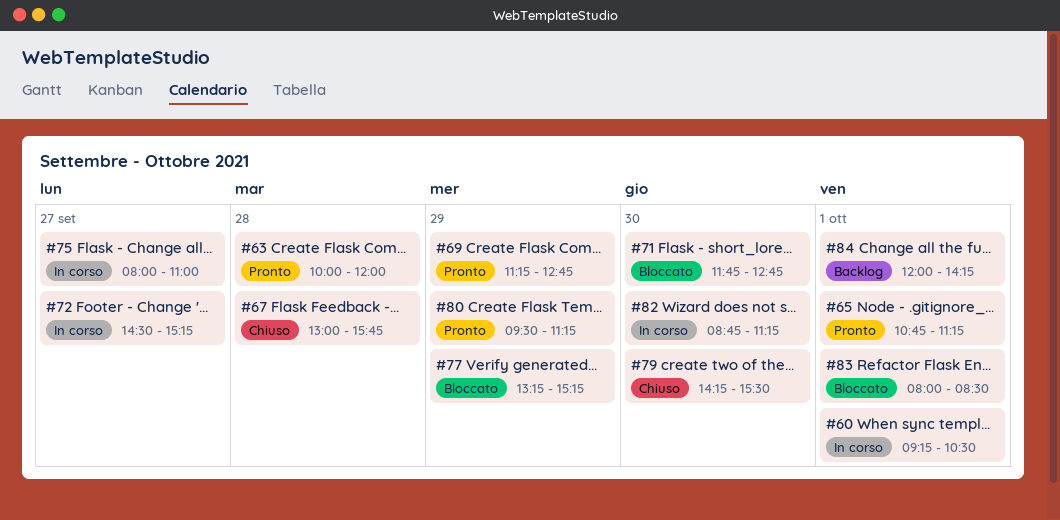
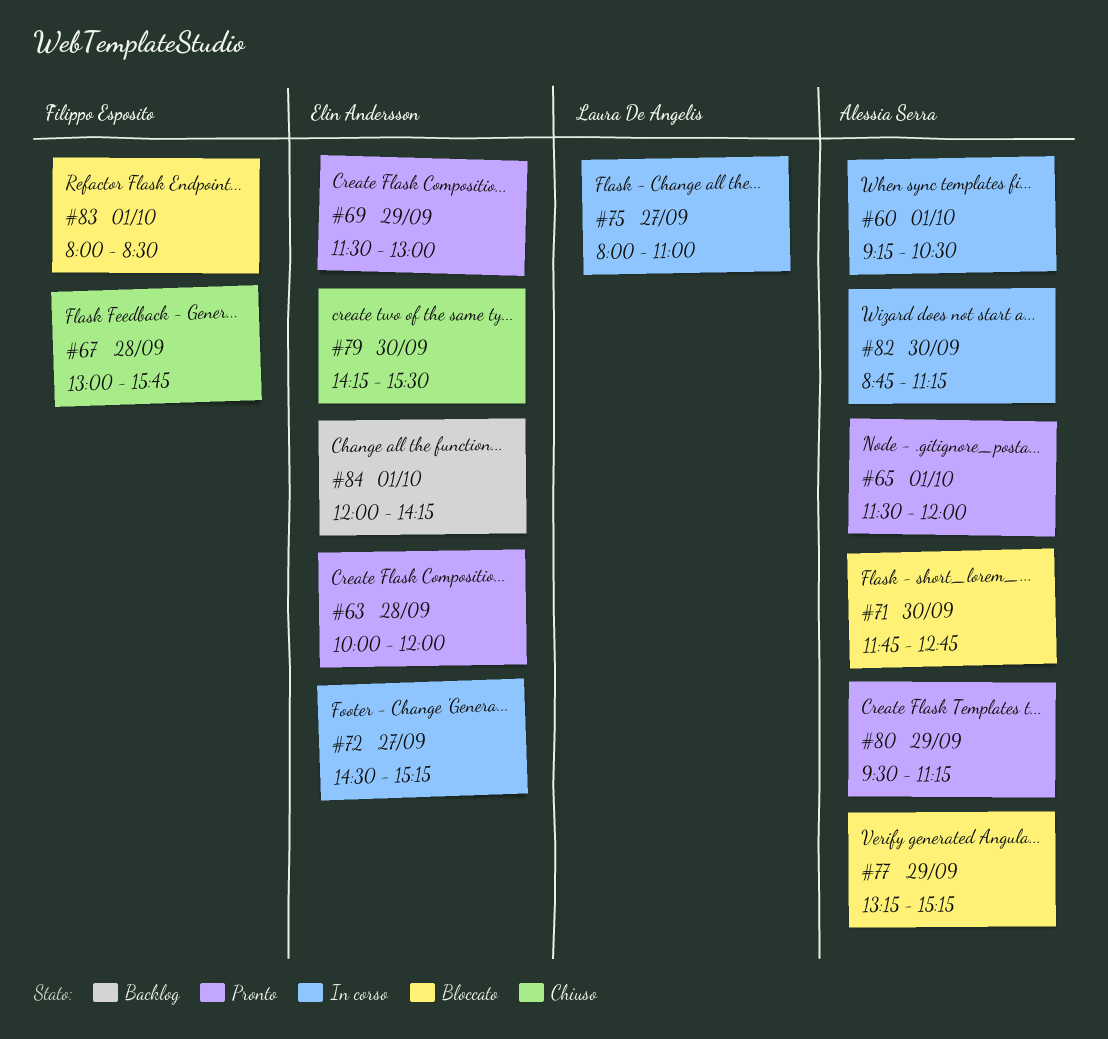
#65, begins: 10:45 -> 11:30
#65, ends: 11:15 -> 12:00
#69, begins: 11:15 -> 11:30
#69, ends: 12:45 -> 13:00

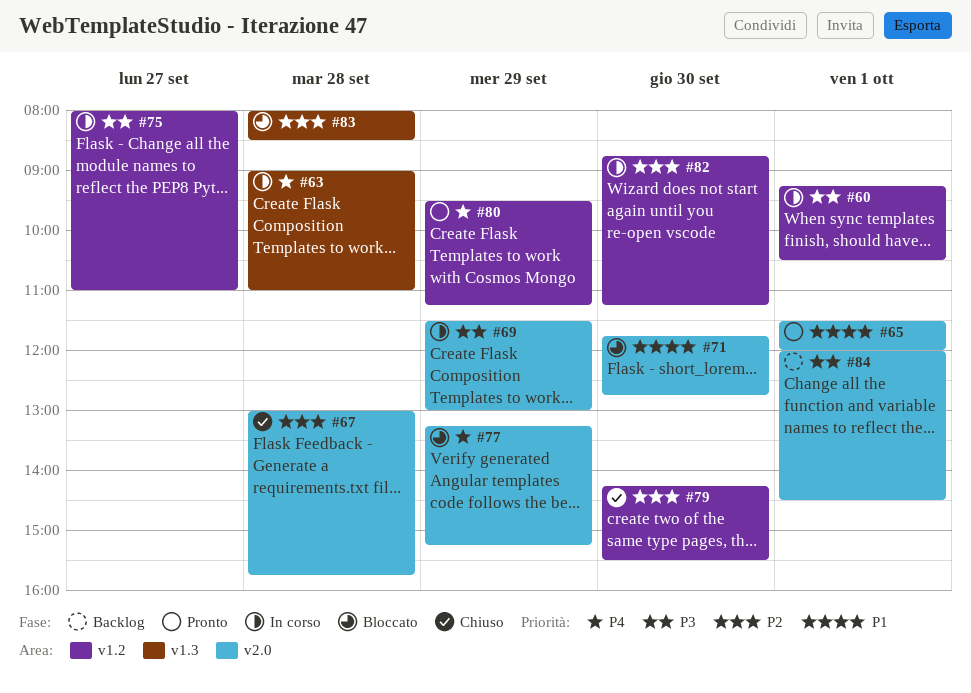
#63, status: Pronto -> In corso
#63, begins: 10:00 -> 09:00
#63, ends: 12:00 -> 11:00
#69, status: Pronto -> In corso
#72: present -> none
#83, day: Oct 1 -> Sep 28
#84, ends: 14:15 -> 14:30

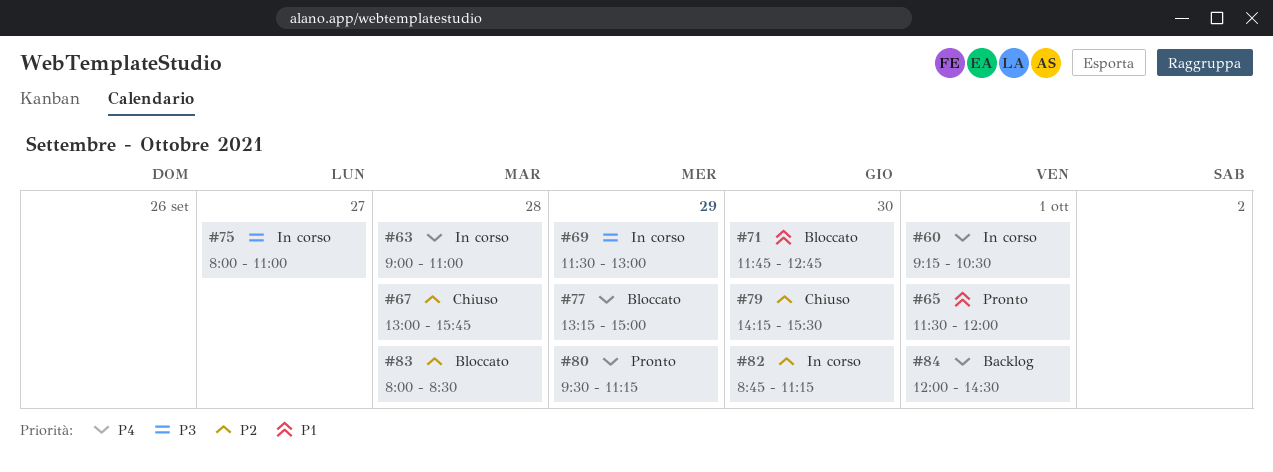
#60, priority: P3 -> P4
#77, ends: 15:15 -> 15:00
#84, priority: P3 -> P4

